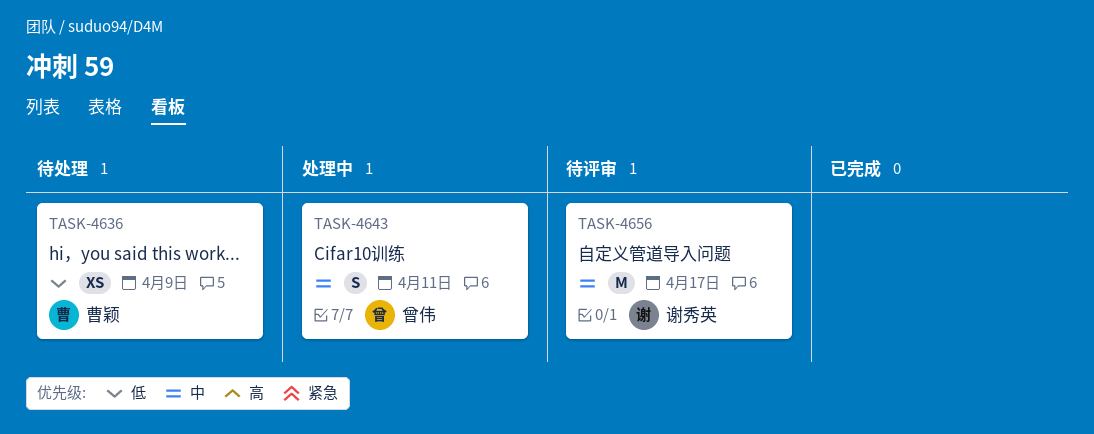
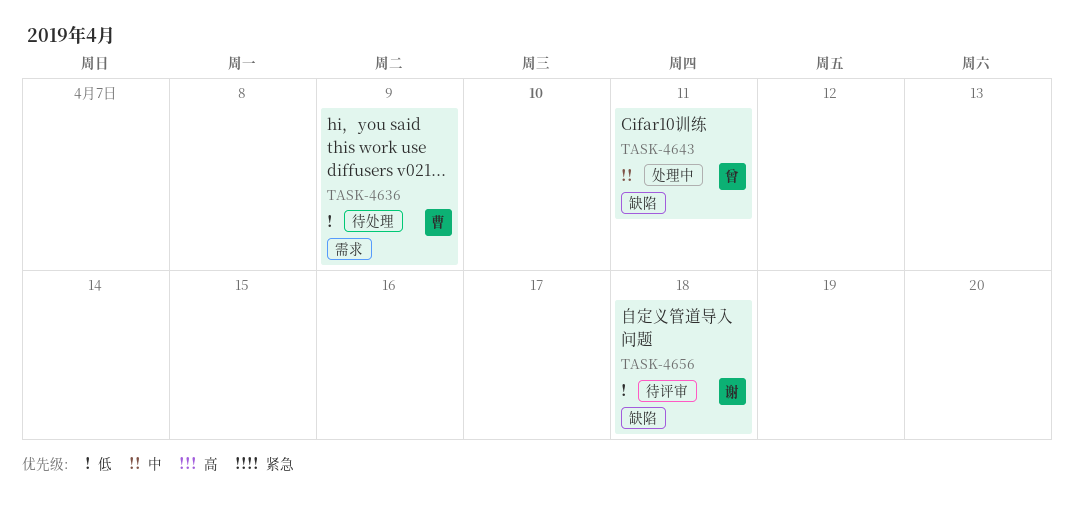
TASK-4656, priority: 中 -> 低
TASK-4656, due: Apr 17 -> Apr 18

